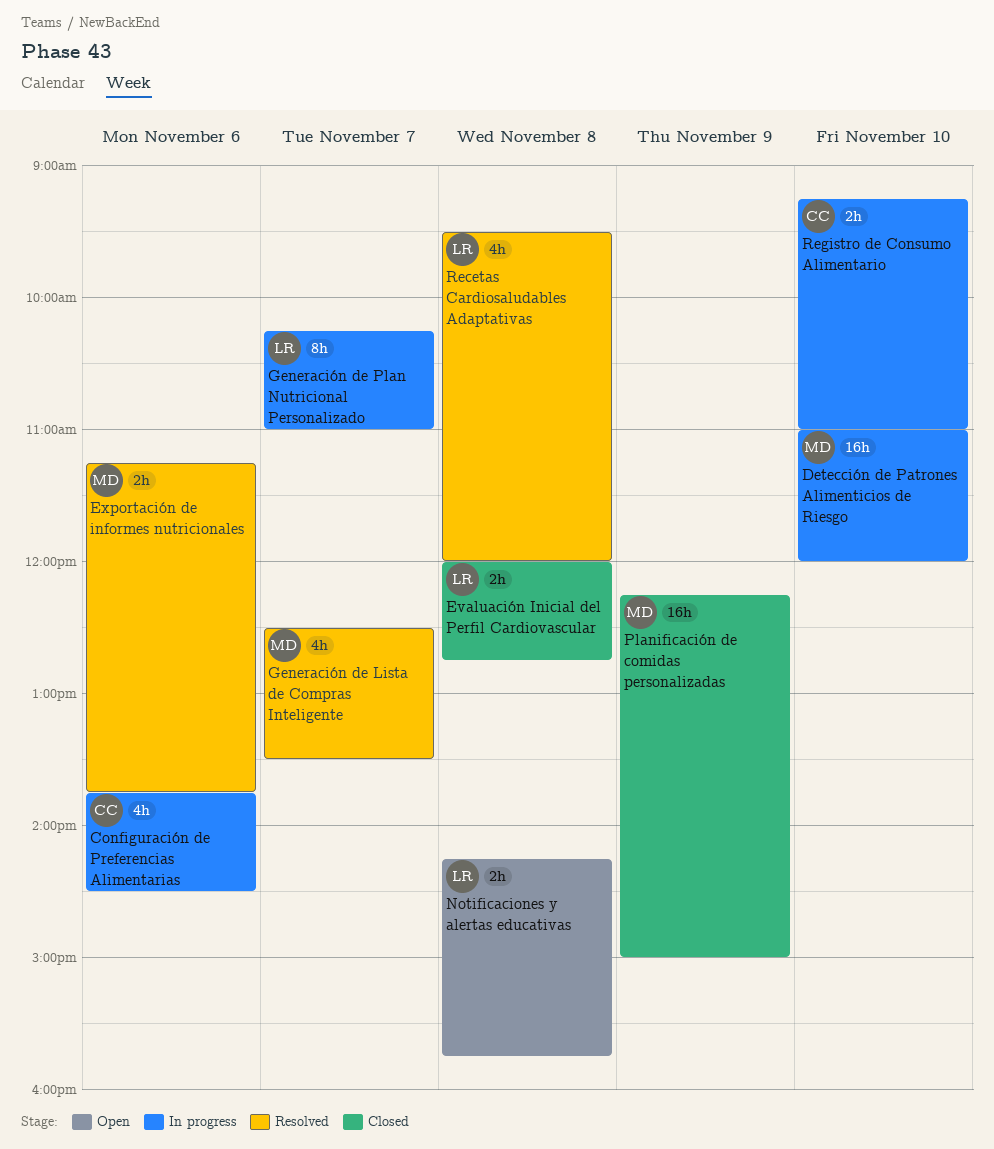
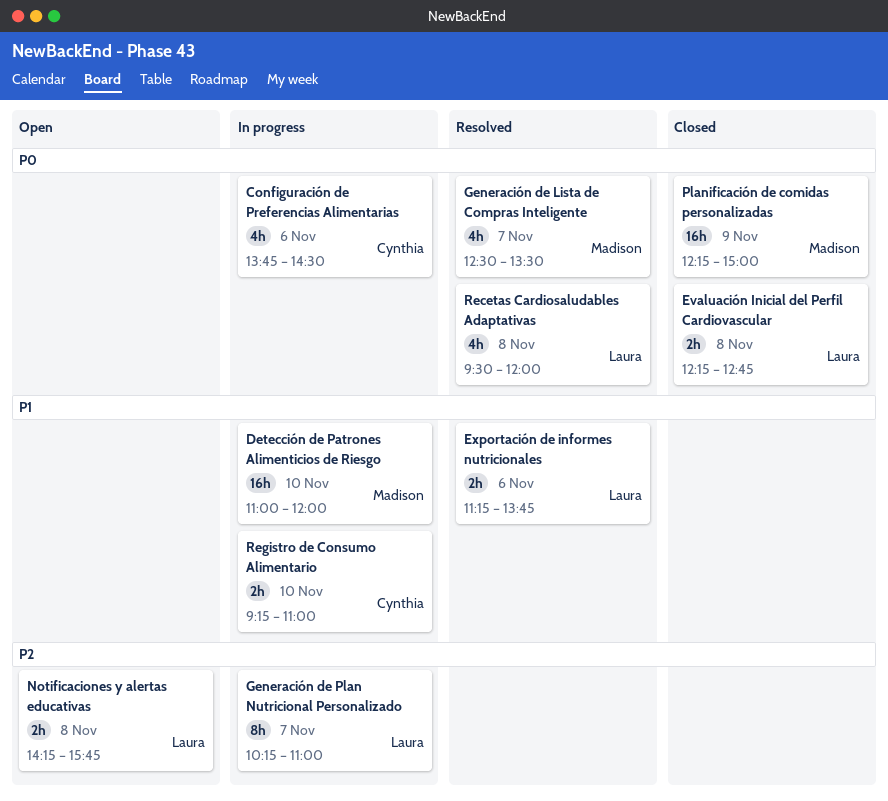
Evaluación Inicial del Perfil Cardiovascular, begins: 12:00 -> 12:15
Exportación de informes nutricionales, owner: Madison -> Laura

